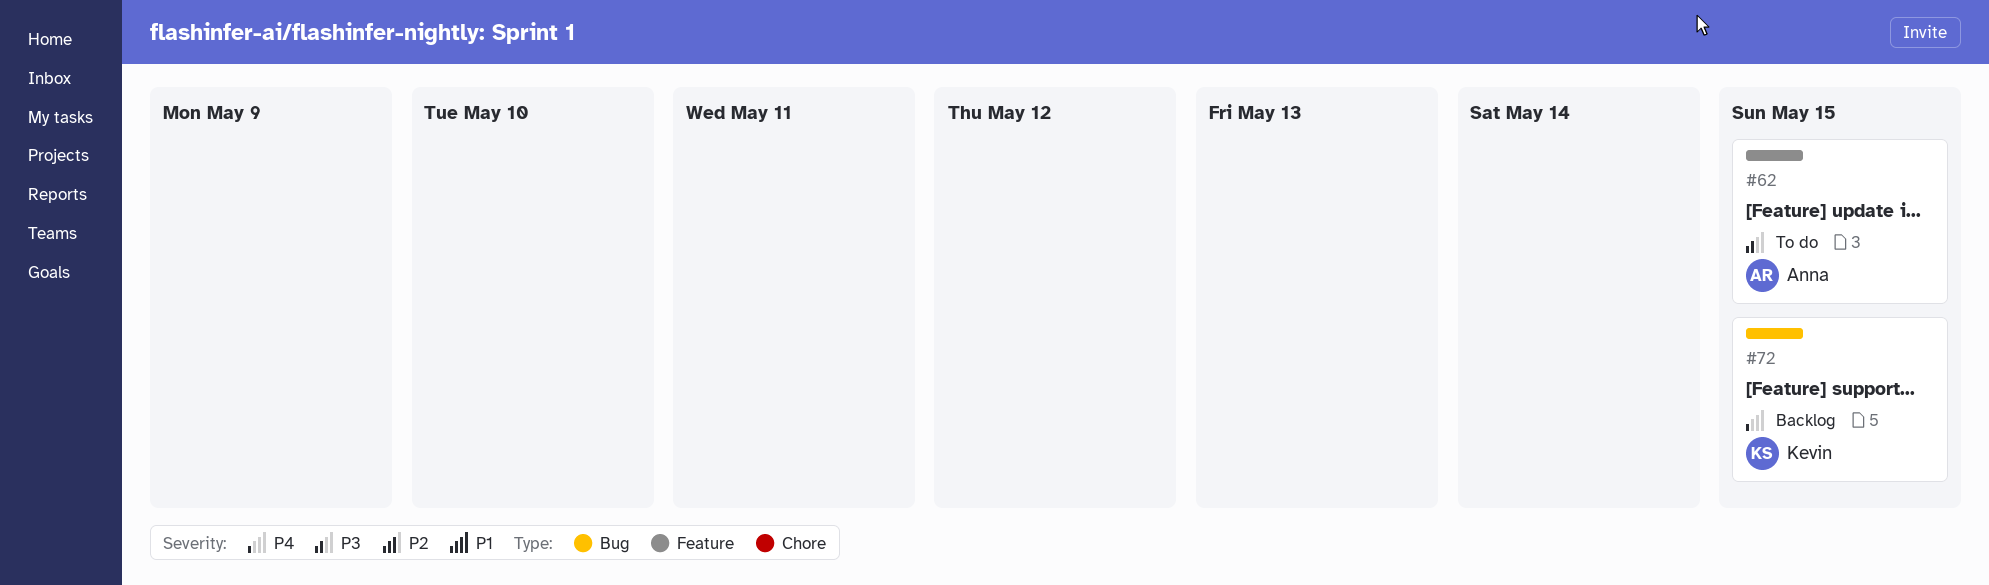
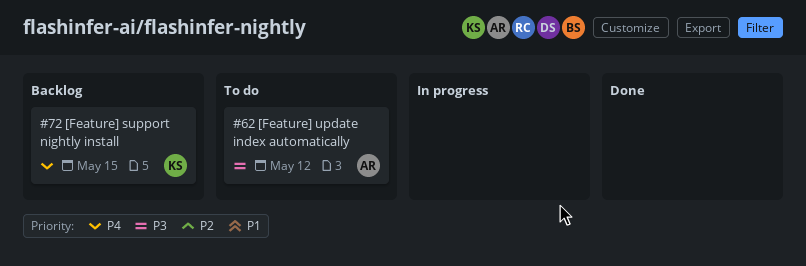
#62, due: May 15 -> May 12

